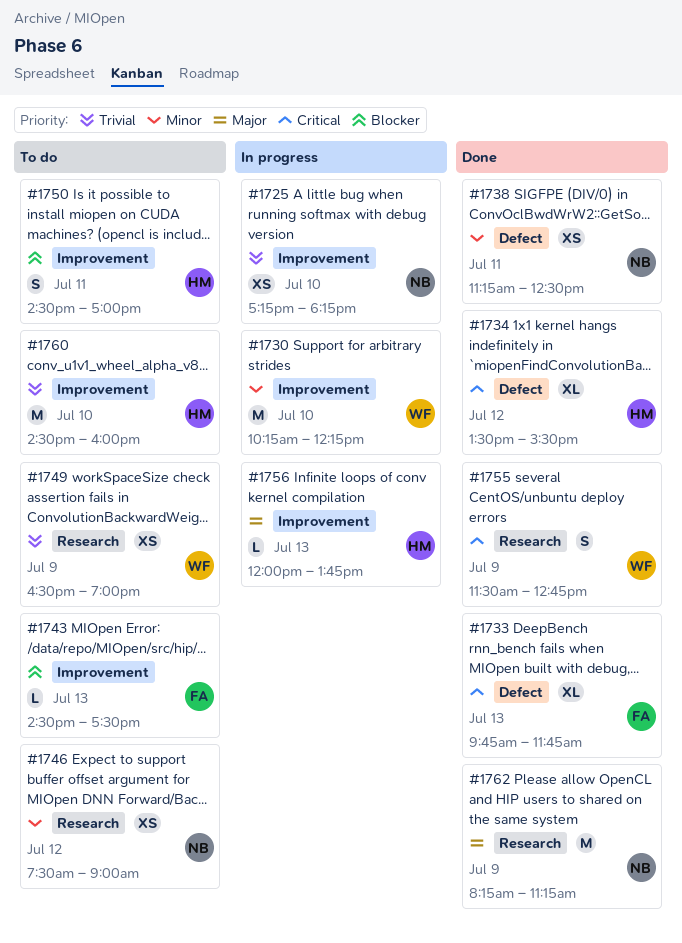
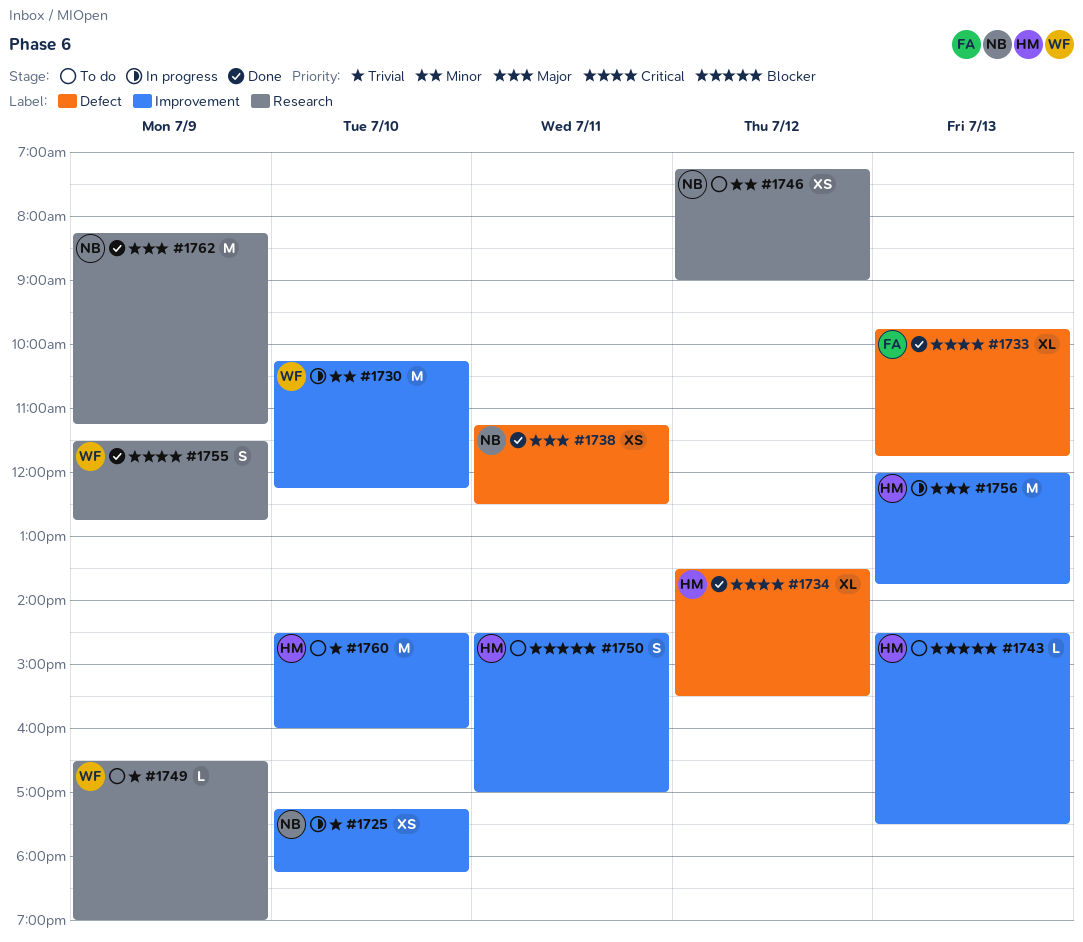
#1738, priority: Minor -> Major
#1743, owner: FA -> HM
#1746, begins: 07:30 -> 07:15
#1749, estimate: XS -> L
#1756, estimate: L -> M

